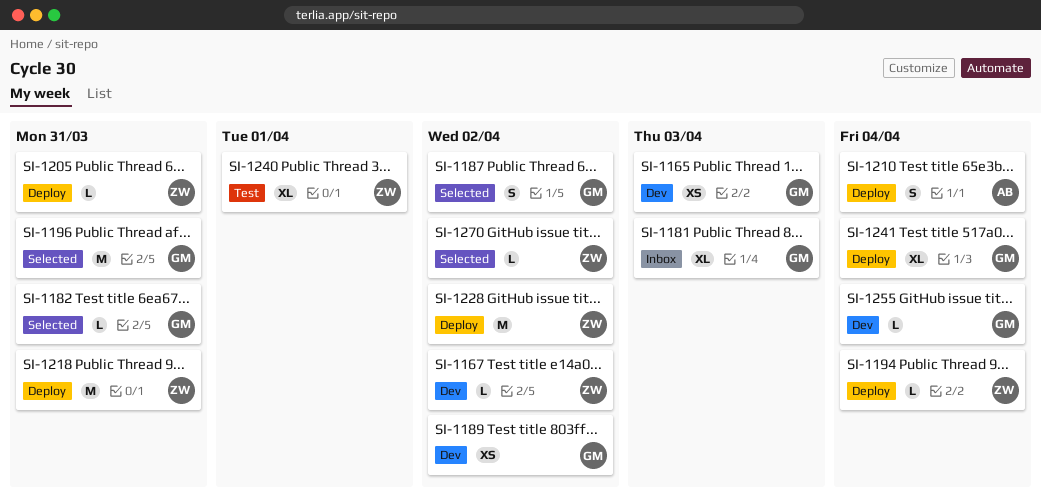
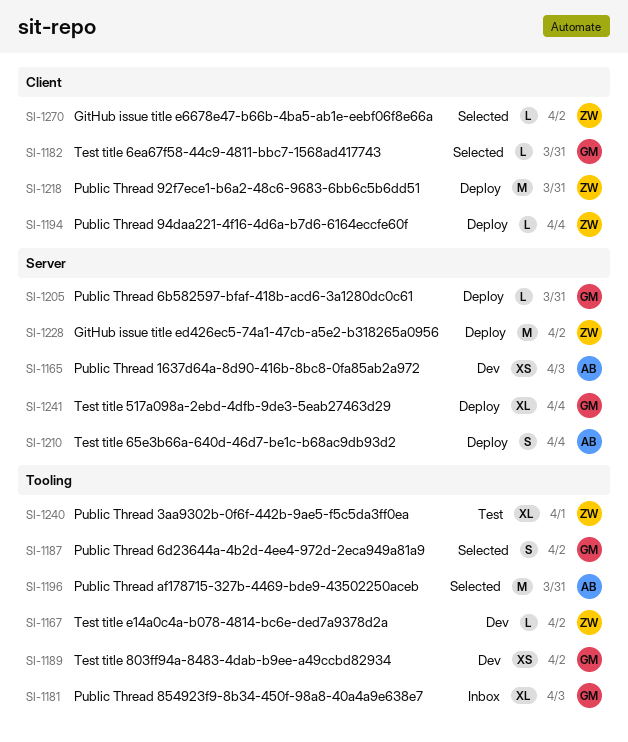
SI-1165, owner: GM -> AB
SI-1196, owner: GM -> AB
SI-1205, owner: ZW -> GM
SI-1255: present -> none

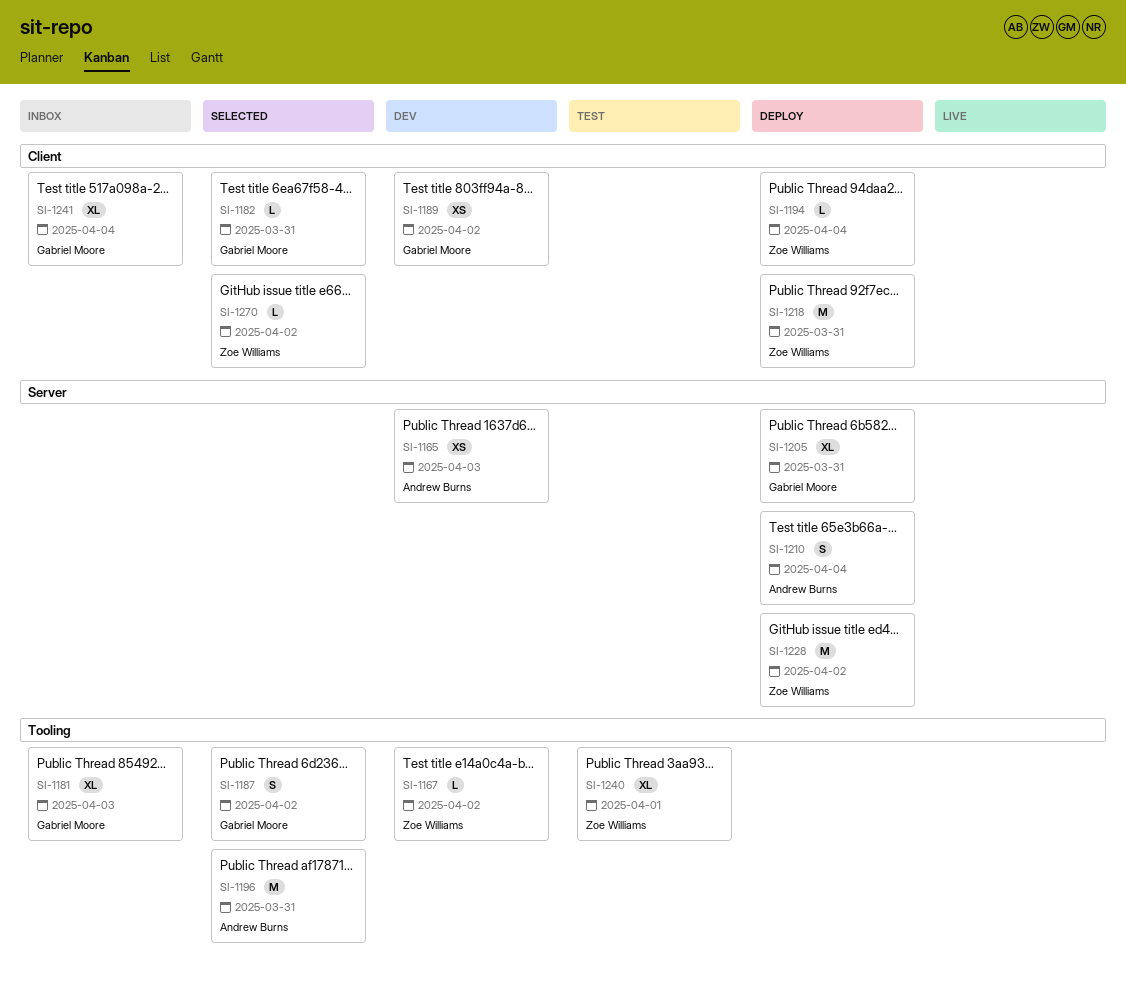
SI-1189, label: Tooling -> Client
SI-1205, estimate: L -> XL
SI-1241, status: Deploy -> Inbox
SI-1241, label: Server -> Client

